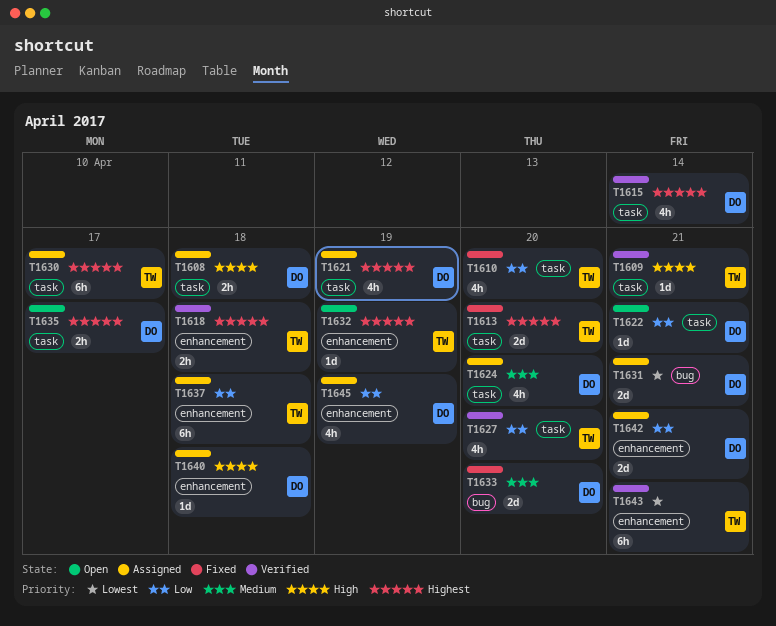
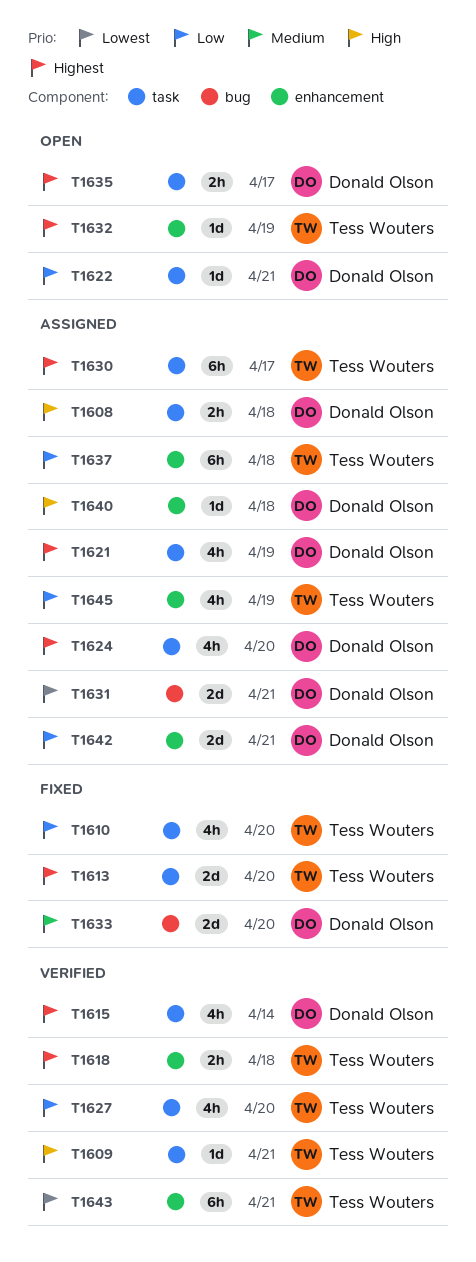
T1624, priority: Medium -> Highest
T1645, owner: Donald Olson -> Tess Wouters

